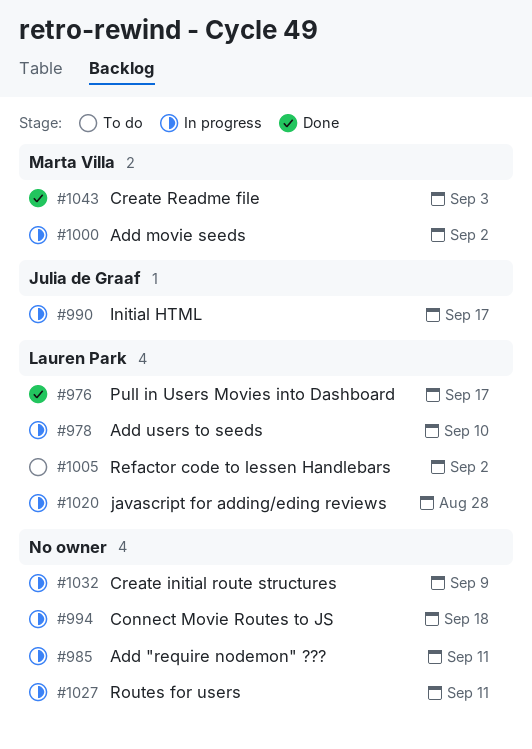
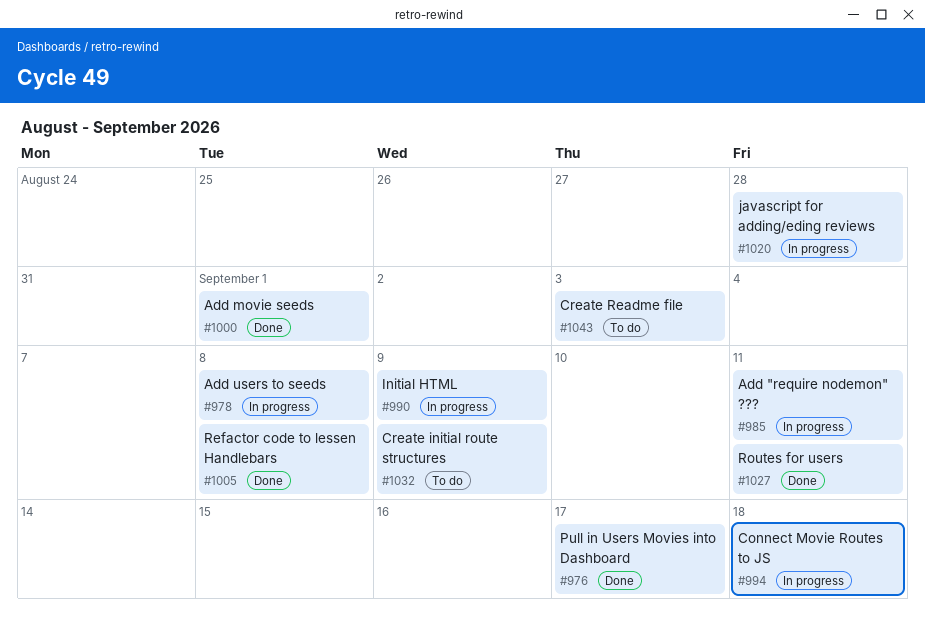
#978, due: Sep 10 -> Sep 8
#990, due: Sep 17 -> Sep 9
#1000, status: In progress -> Done
#1000, due: Sep 2 -> Sep 1
#1005, status: To do -> Done
#1005, due: Sep 2 -> Sep 8
#1027, status: In progress -> Done
#1032, status: In progress -> To do
#1043, status: Done -> To do

